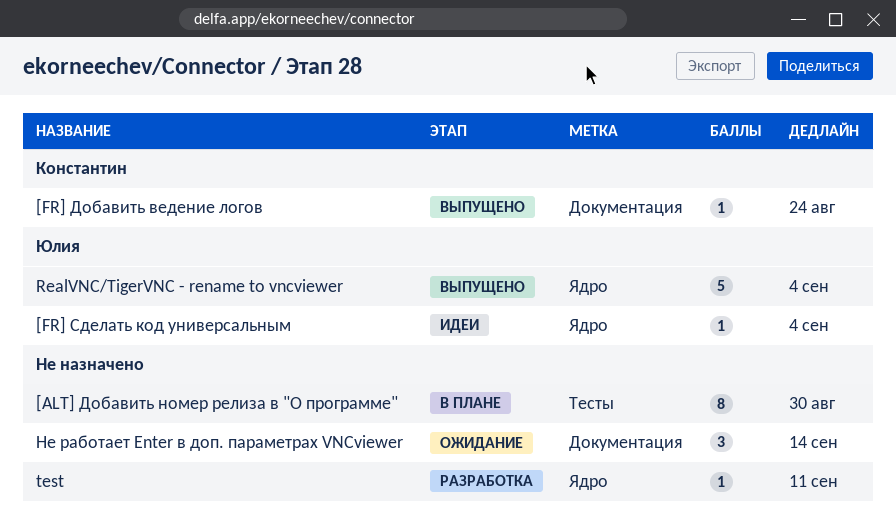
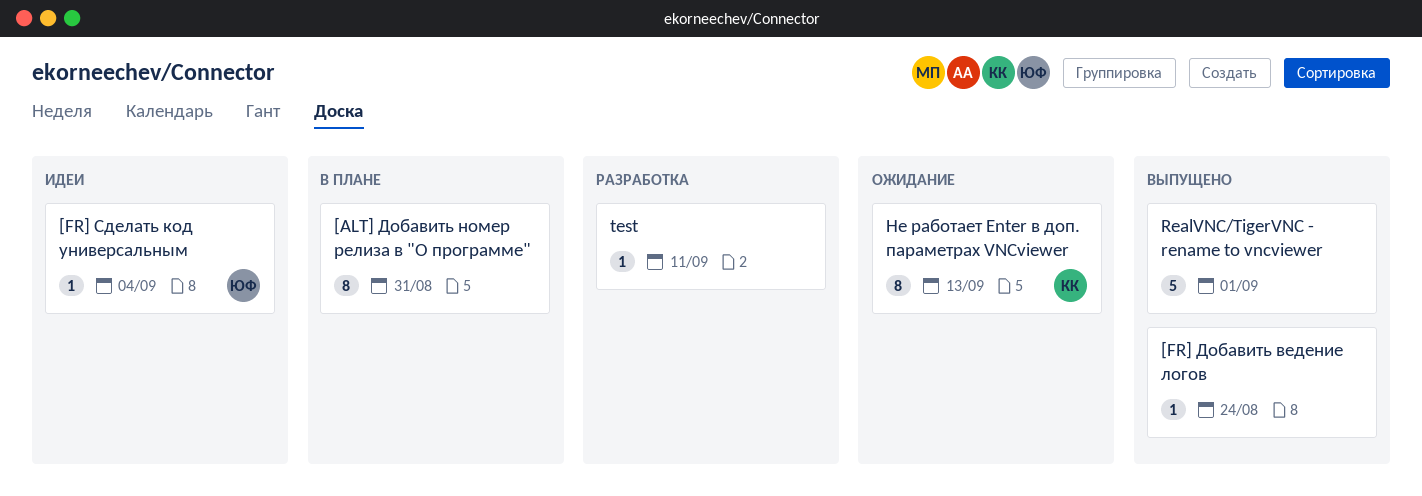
[ALT] Добавить номер релиза в "О программе", due: Aug 30 -> Aug 31
[FR] Добавить ведение логов, owner: Константин -> none
RealVNC/TigerVNC - rename to vncviewer, owner: Юлия -> none
RealVNC/TigerVNC - rename to vncviewer, due: Sep 4 -> Sep 1
Не работает Enter в доп. параметрах VNCviewer, owner: none -> Константин
Не работает Enter в доп. параметрах VNCviewer, estimate: 3 -> 8
Не работает Enter в доп. параметрах VNCviewer, due: Sep 14 -> Sep 13

